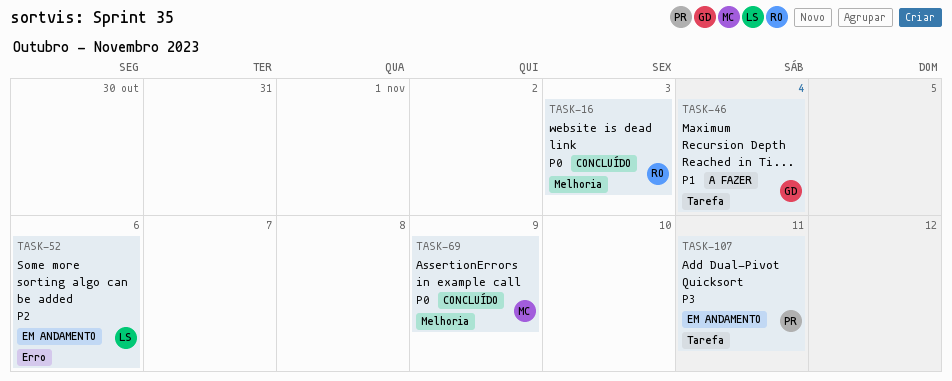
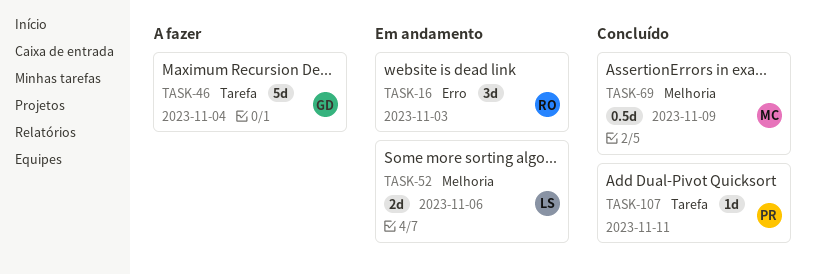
TASK-16, status: Concluído -> Em andamento
TASK-16, label: Melhoria -> Erro
TASK-52, label: Erro -> Melhoria
TASK-107, status: Em andamento -> Concluído

